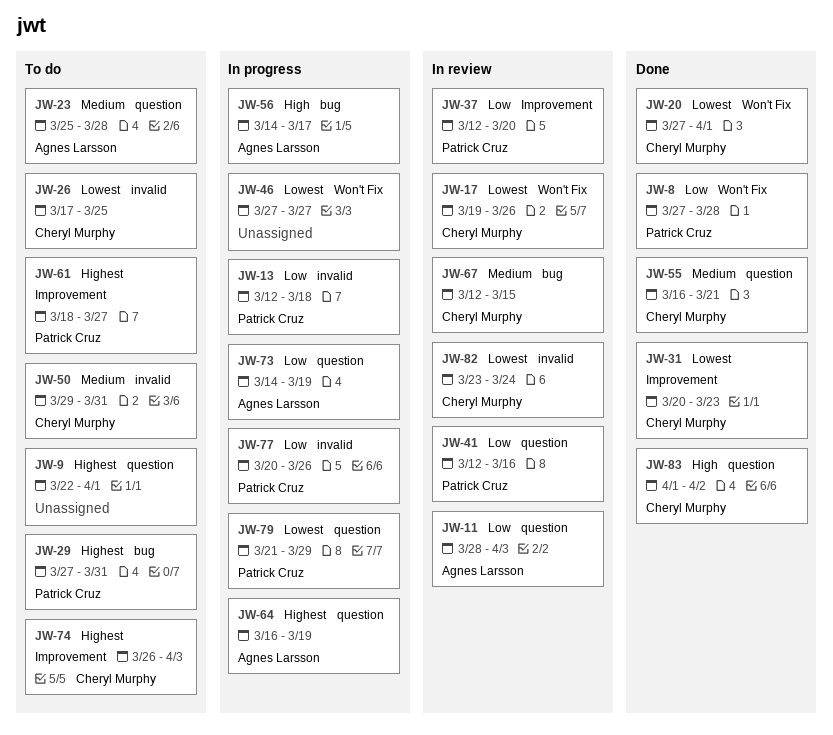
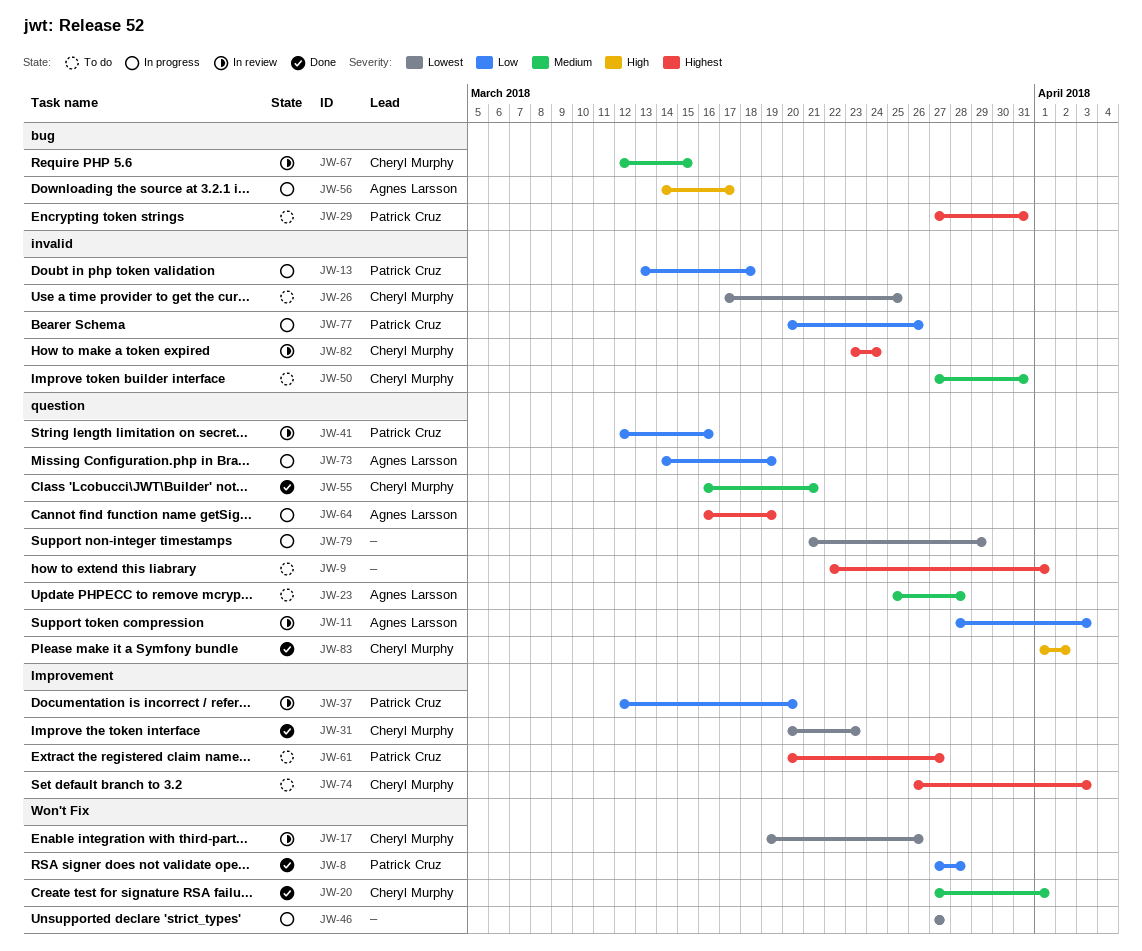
JW-13, start: Mar 12 -> Mar 13
JW-20, priority: Lowest -> Medium
JW-50, start: Mar 29 -> Mar 27
JW-61, start: Mar 18 -> Mar 20
JW-79, owner: Patrick Cruz -> none
JW-82, priority: Lowest -> Highest

